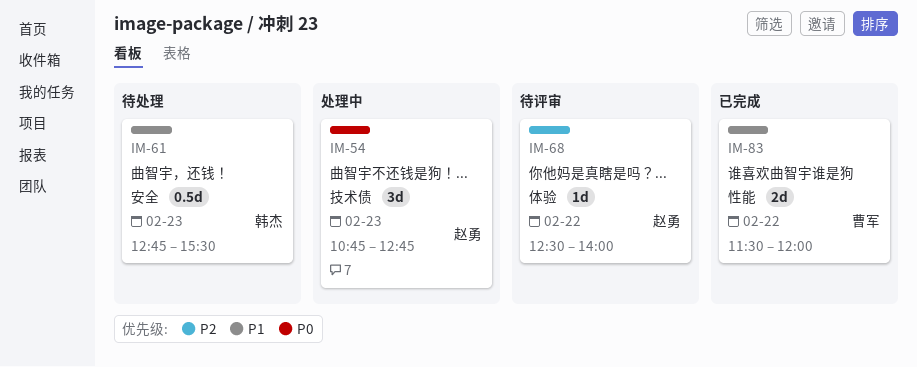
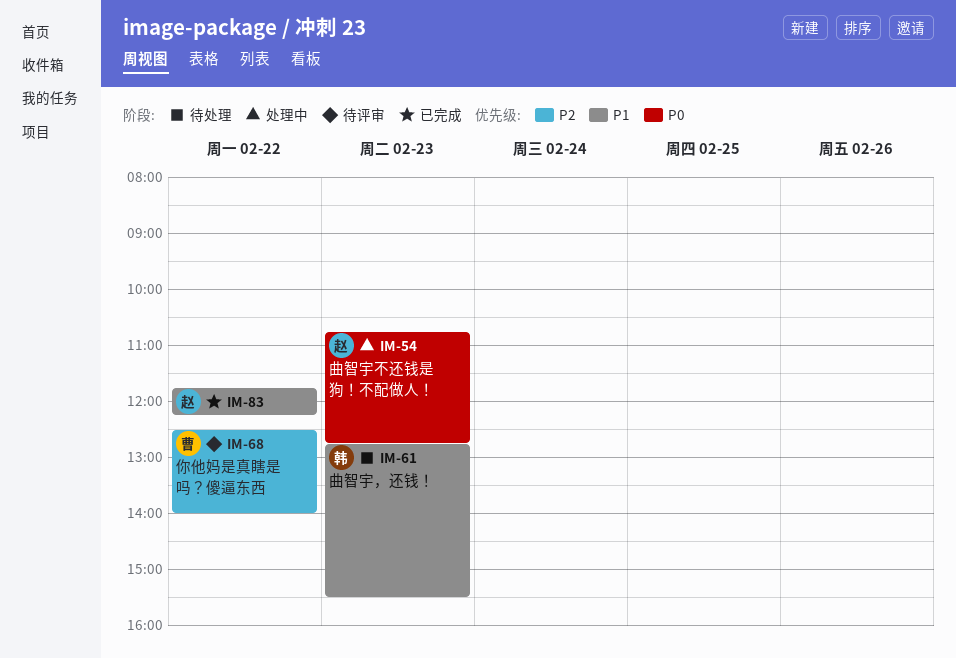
IM-68, owner: 赵勇 -> 曹军
IM-83, owner: 曹军 -> 赵勇
IM-83, begins: 11:30 -> 11:45
IM-83, ends: 12:00 -> 12:15

